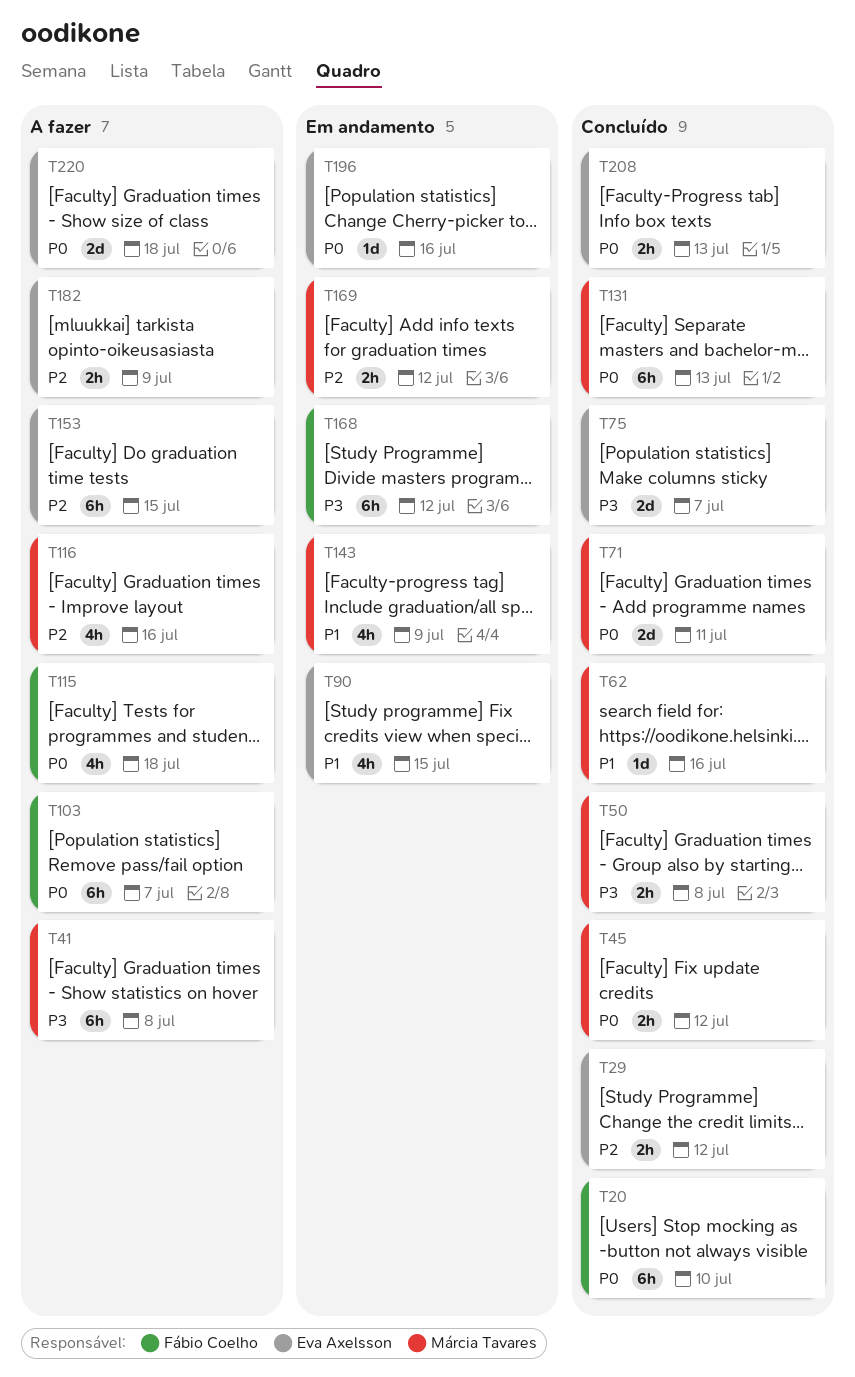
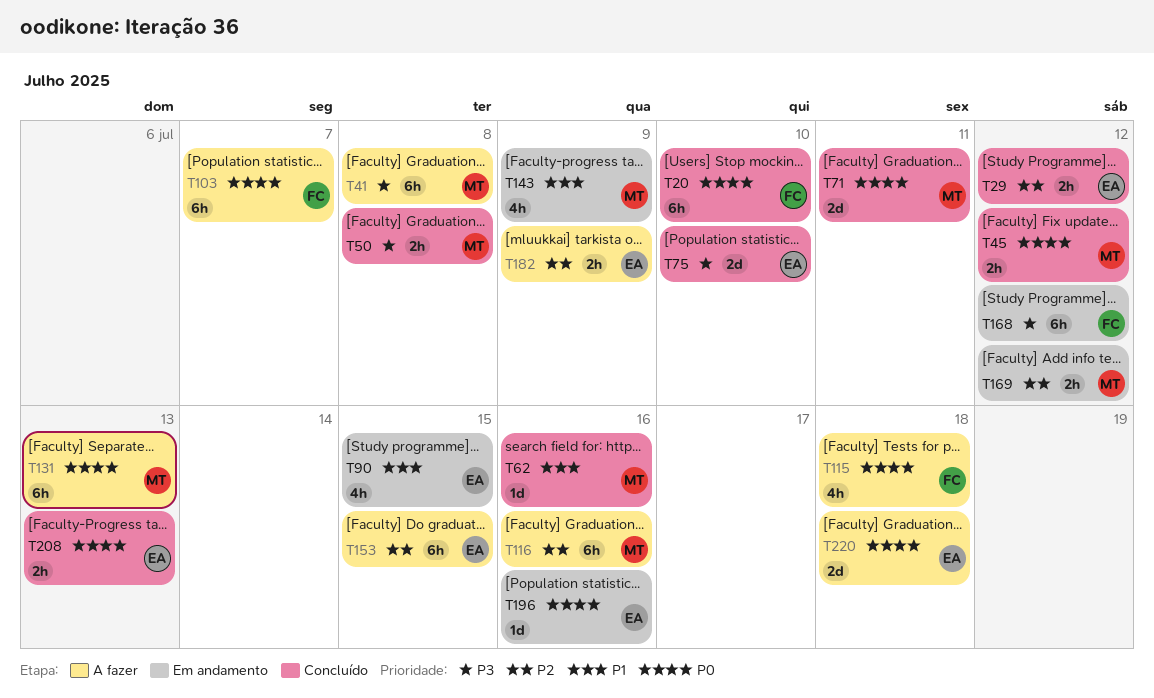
T75, due: Jul 7 -> Jul 10
T116, estimate: 4h -> 6h
T131, status: Concluído -> A fazer

